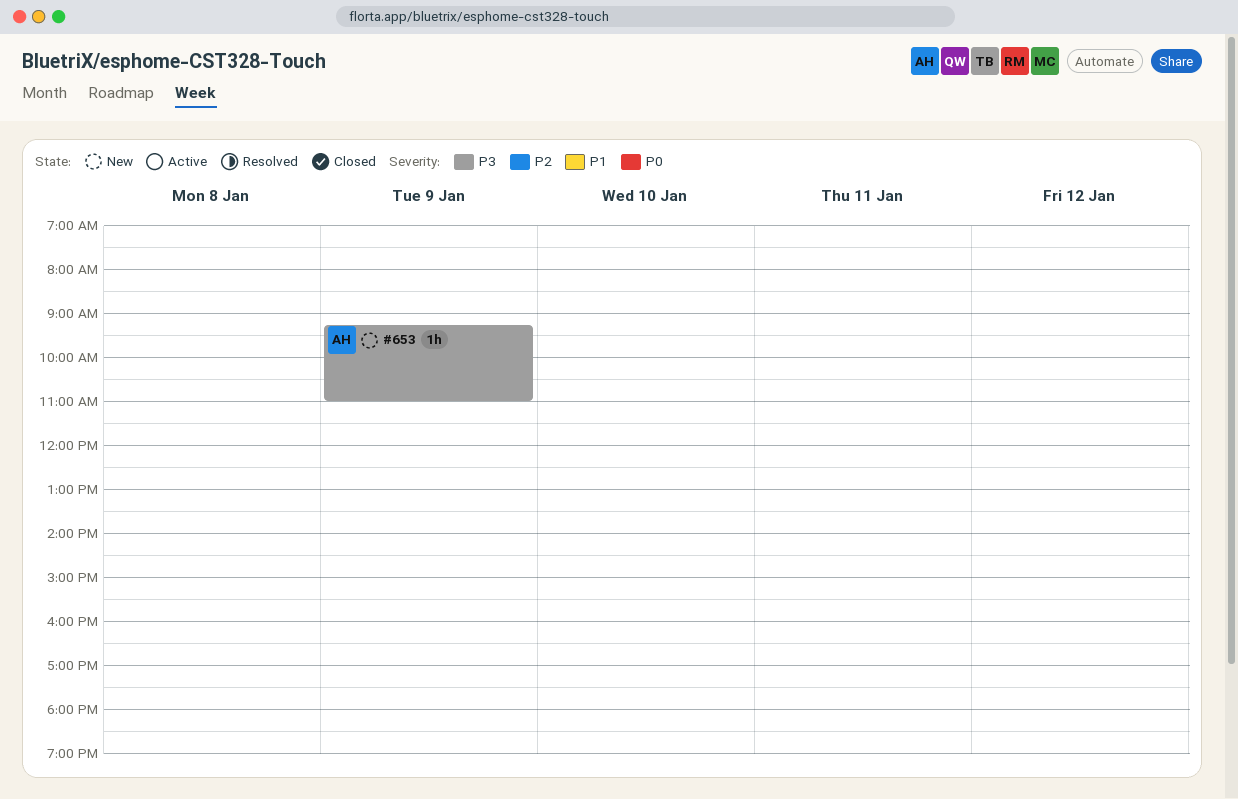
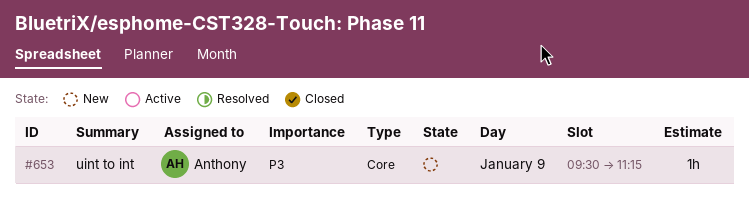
#653, begins: 09:15 -> 09:30
#653, ends: 11:00 -> 11:15

